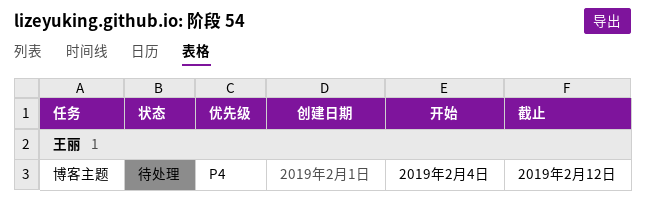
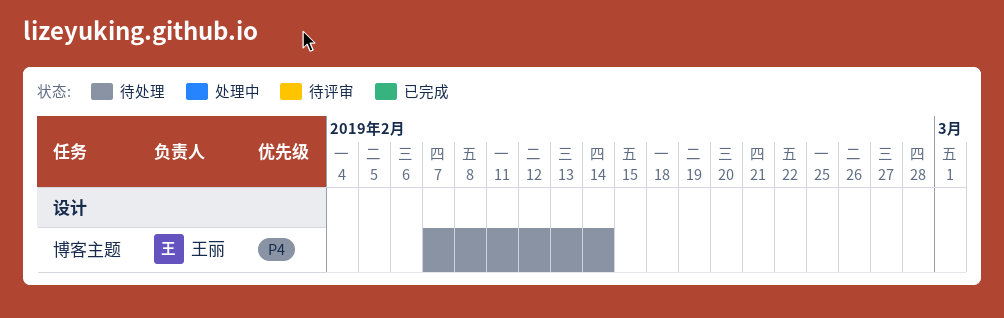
博客主题, start: Feb 4 -> Feb 7
博客主题, due: Feb 12 -> Feb 14

